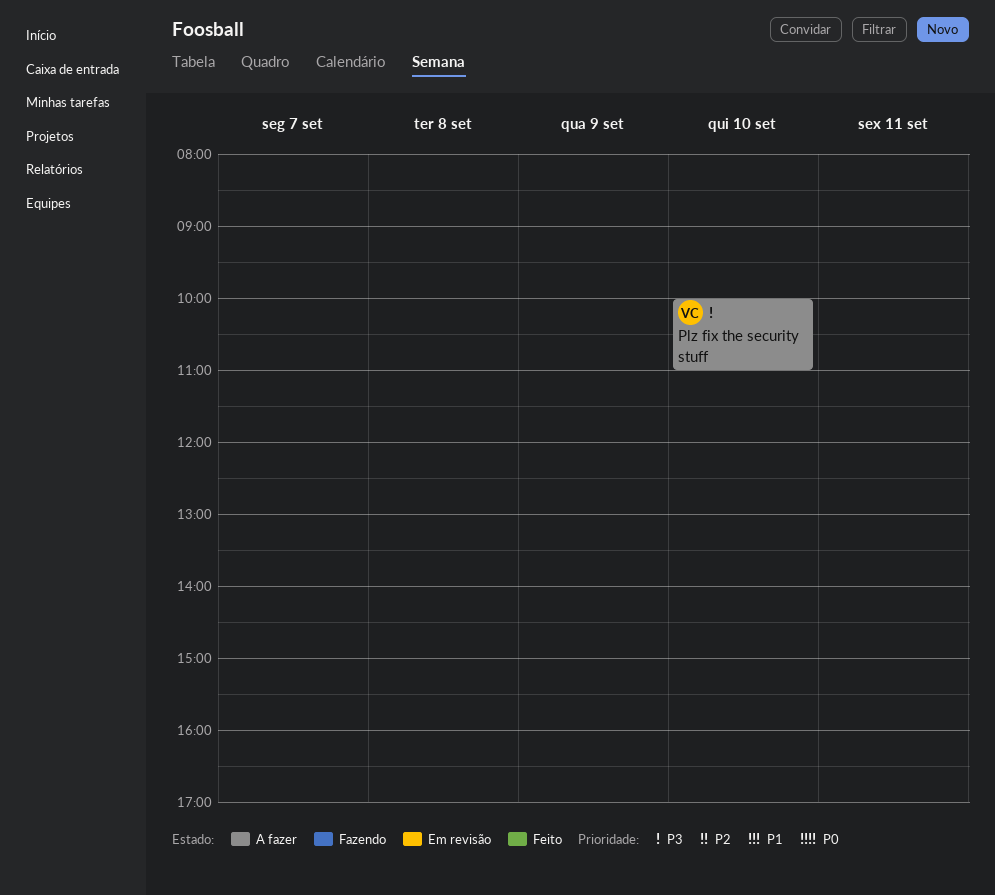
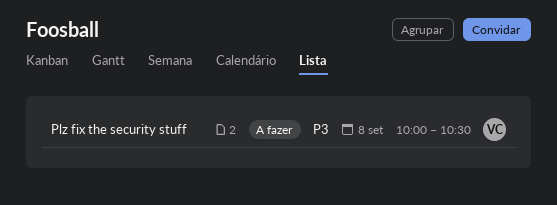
Plz fix the security stuff, day: Sep 10 -> Sep 8
Plz fix the security stuff, ends: 11:00 -> 10:30

